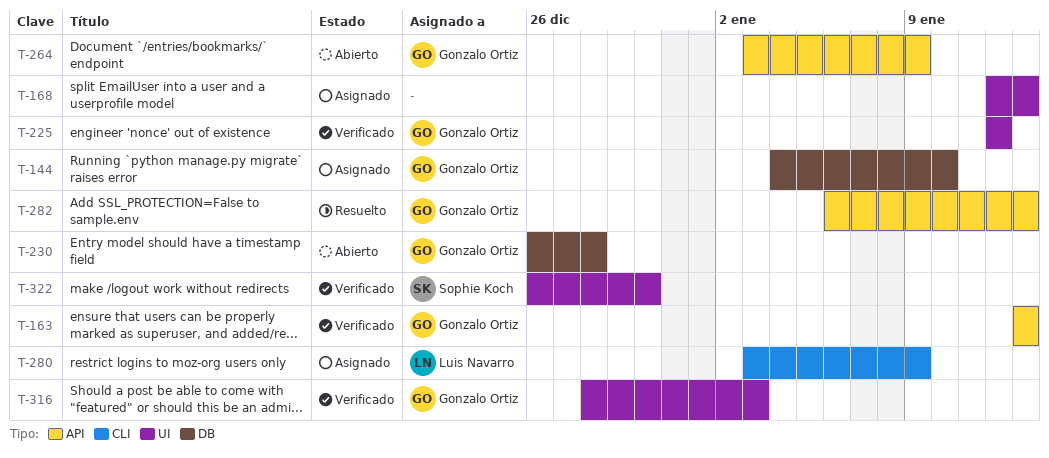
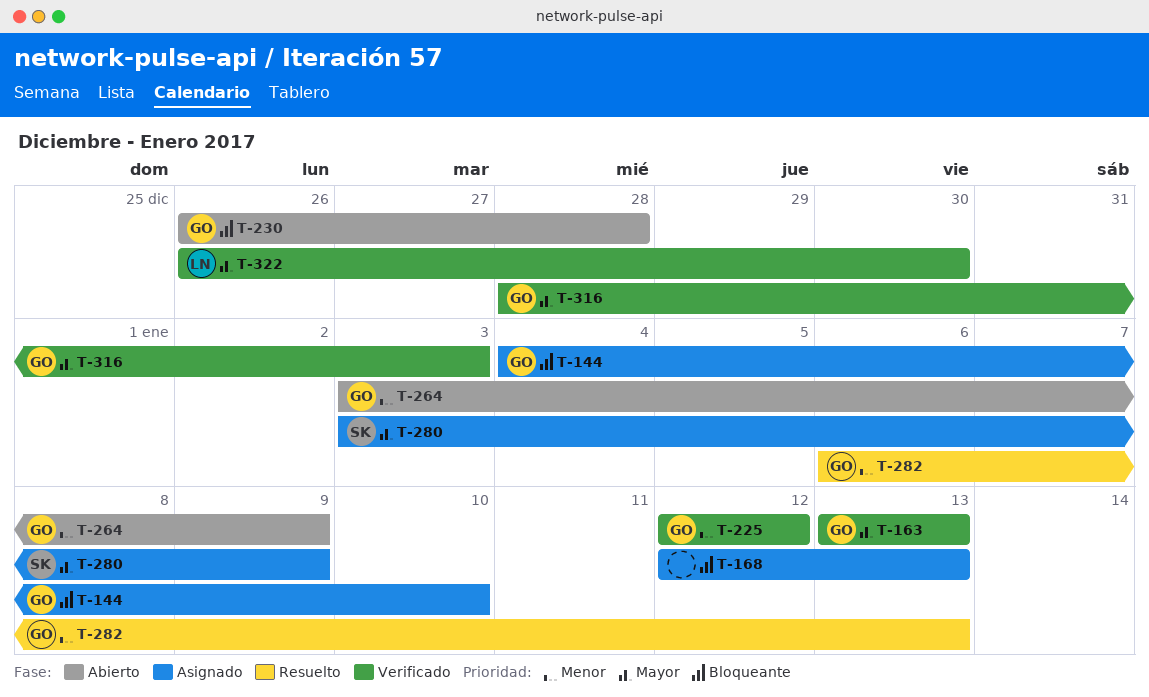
T-280, owner: Luis Navarro -> Sophie Koch
T-322, owner: Sophie Koch -> Luis Navarro

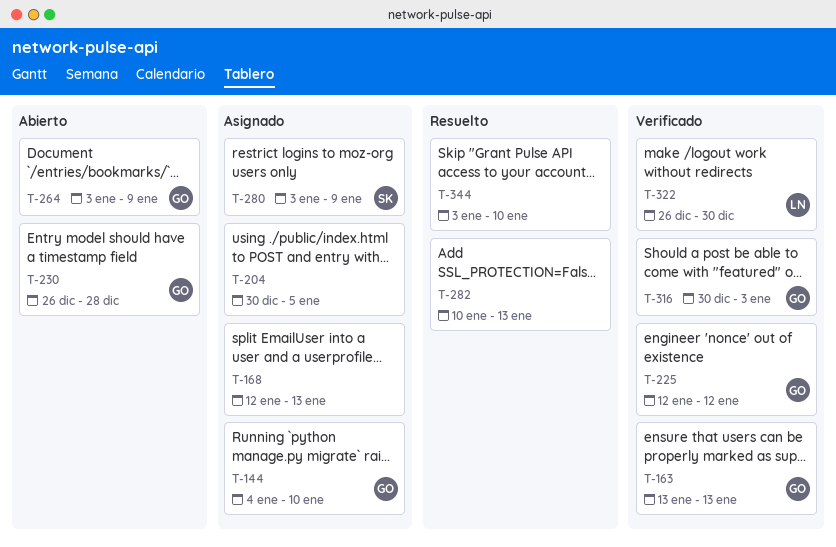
T-204: none -> present
T-282, owner: GO -> none
T-282, start: Jan 6 -> Jan 10
T-316, start: Dec 28 -> Dec 30
T-344: none -> present

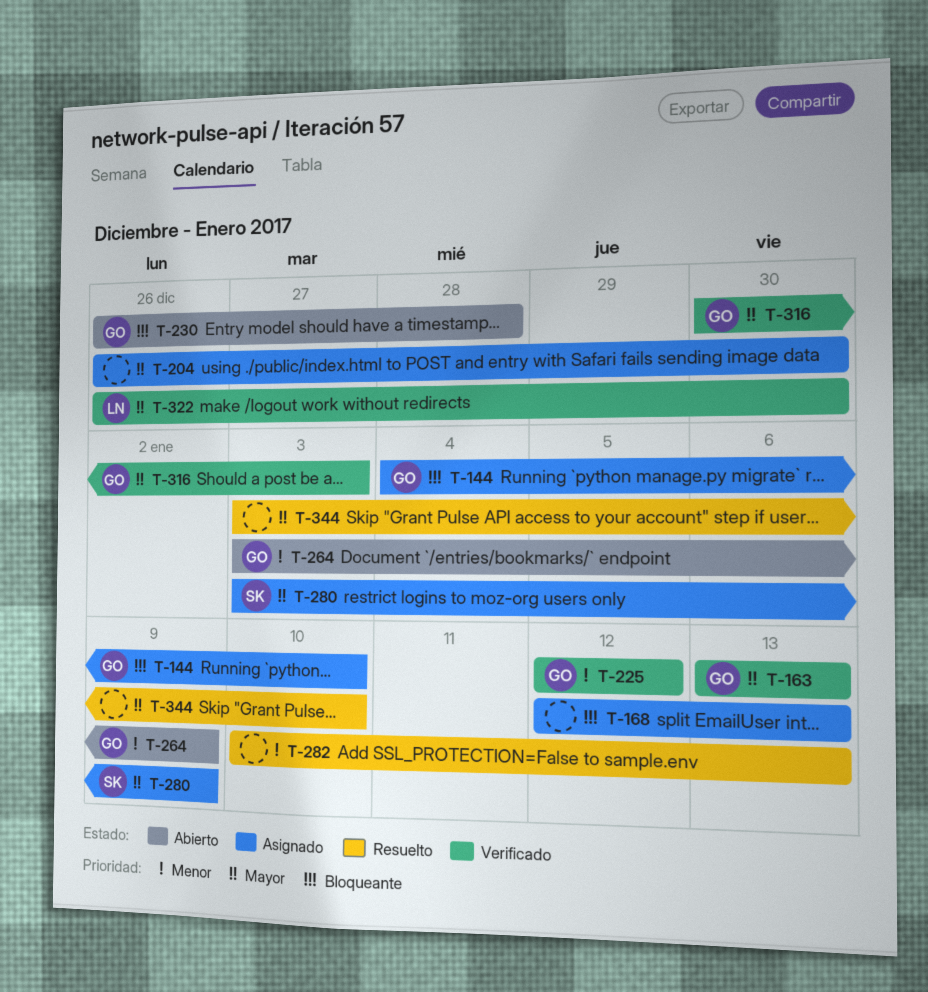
T-204, start: Dec 30 -> Dec 26
T-204, due: Jan 5 -> Dec 30

